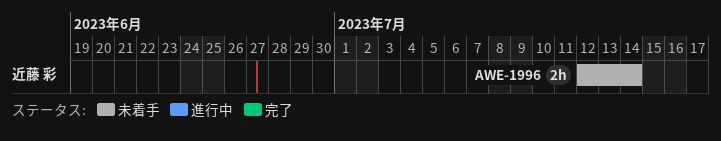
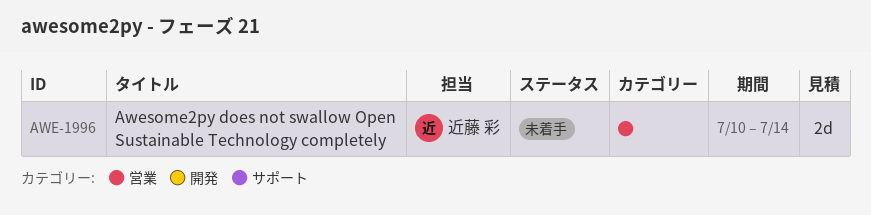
AWE-1996, estimate: 2h -> 2d
AWE-1996, start: Jul 12 -> Jul 10

